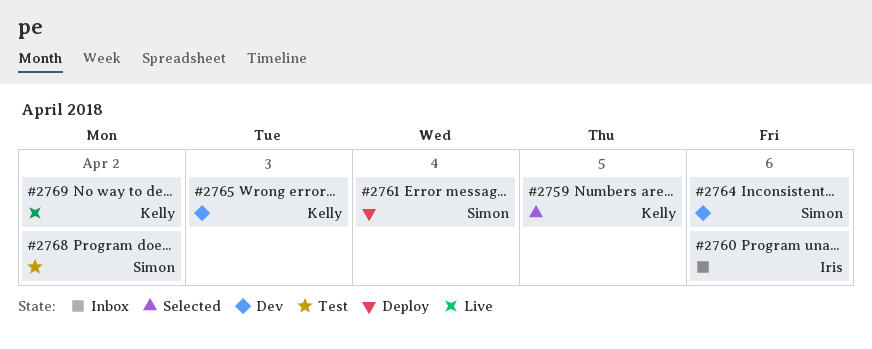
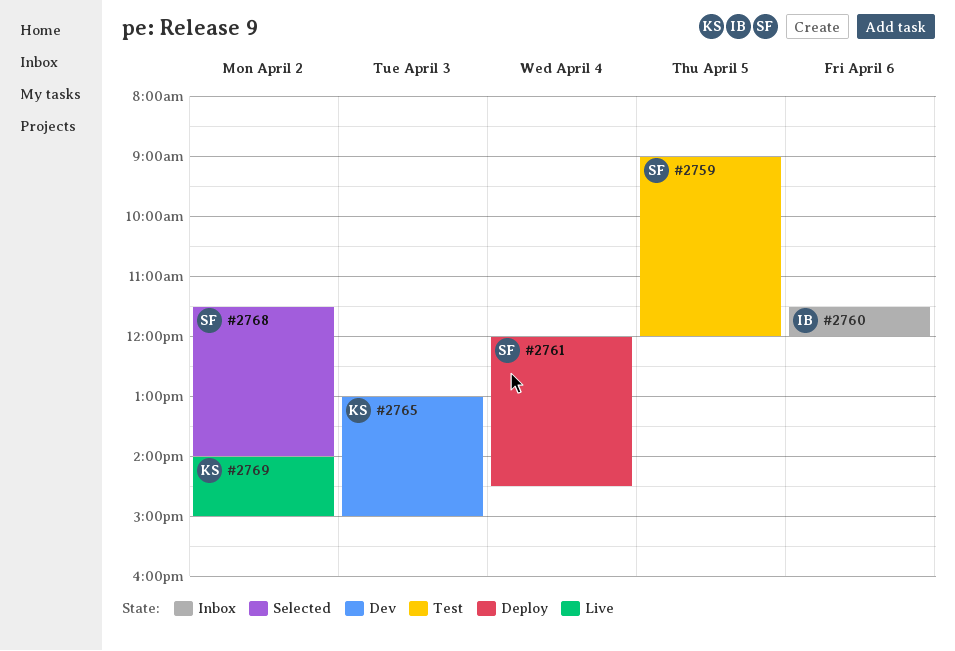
#2759, status: Selected -> Test
#2759, owner: Kelly -> Simon
#2764: present -> none
#2768, status: Test -> Selected

